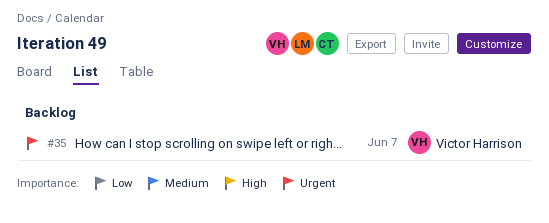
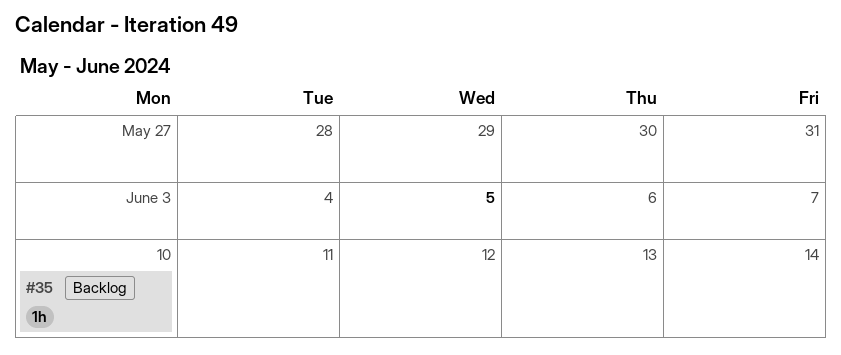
#35, due: Jun 7 -> Jun 10

